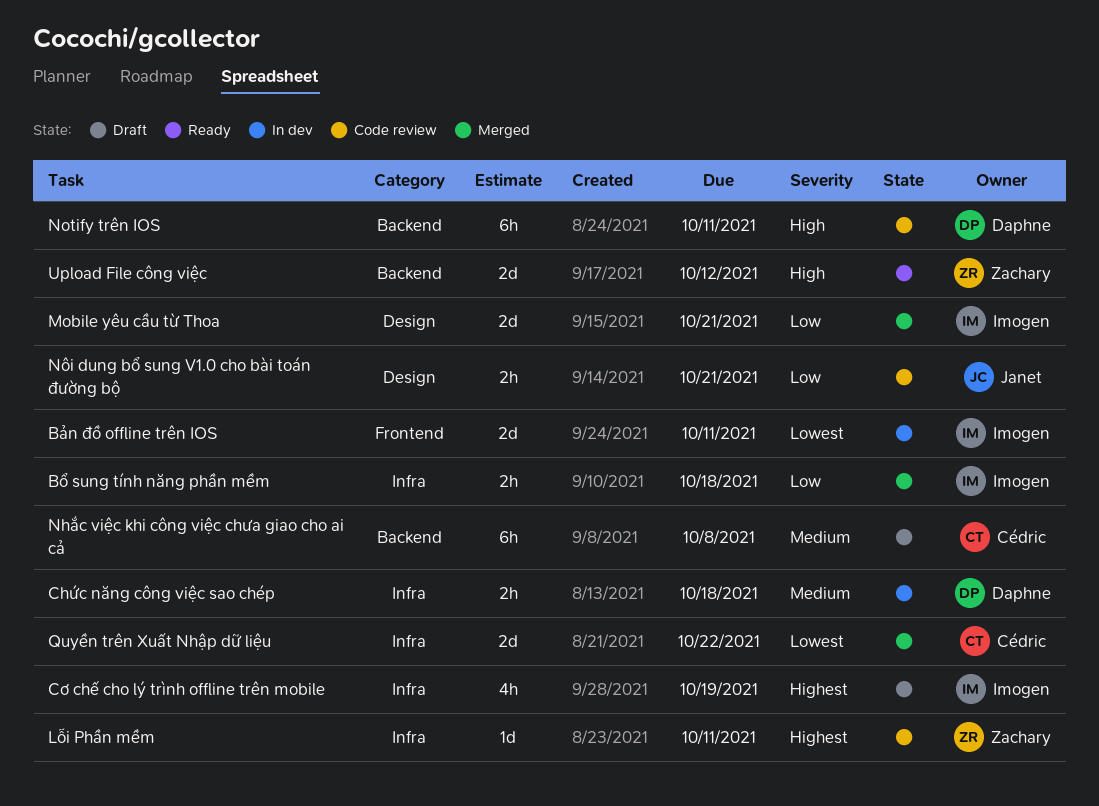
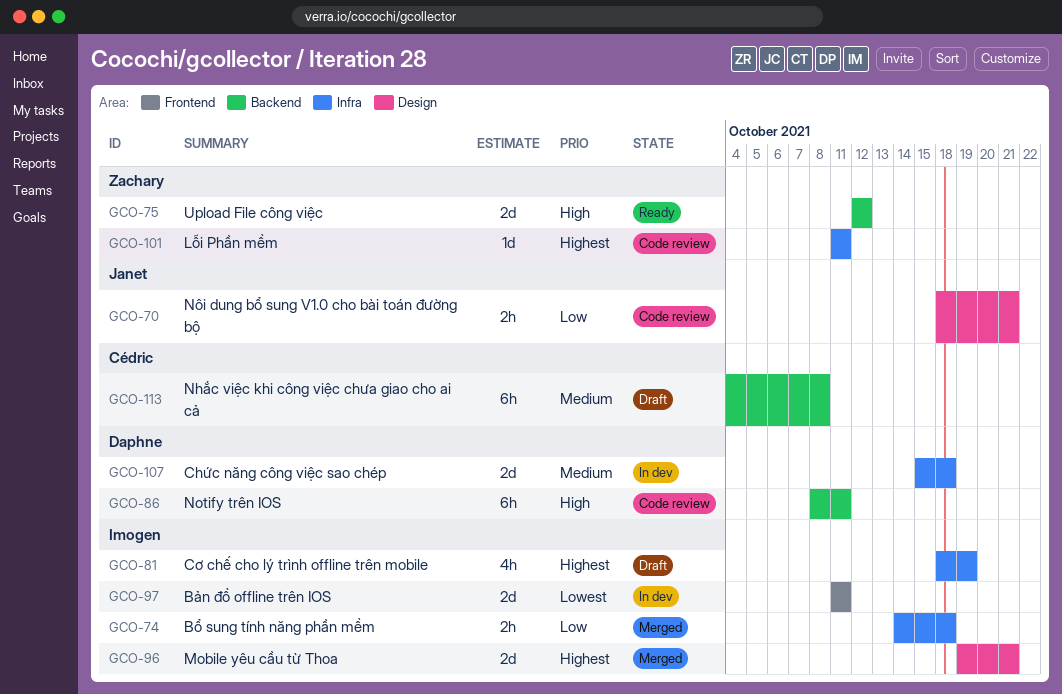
Chức năng công việc sao chép, estimate: 2h -> 2d
Mobile yêu cầu từ Thoa, priority: Low -> Highest
Quyền trên Xuất Nhập dữ liệu: present -> none

